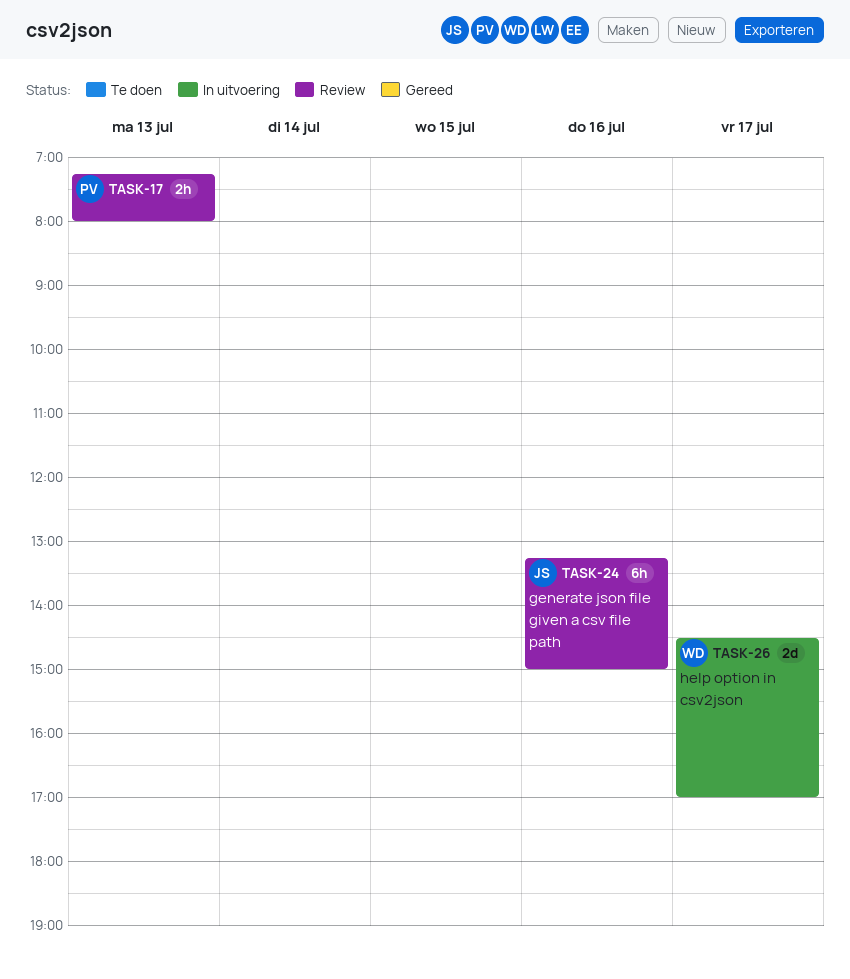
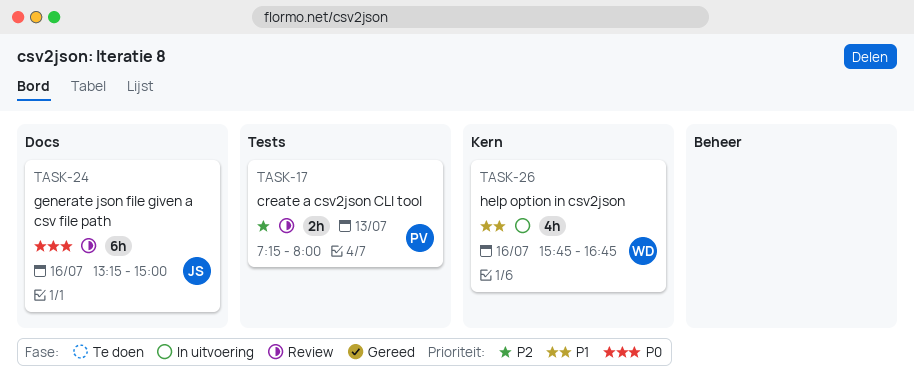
TASK-26, estimate: 2d -> 4h
TASK-26, day: Jul 17 -> Jul 16
TASK-26, begins: 14:30 -> 15:45
TASK-26, ends: 17:00 -> 16:45

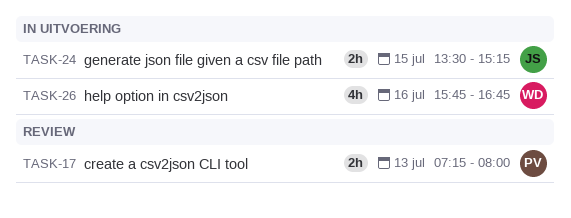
TASK-24, status: Review -> In uitvoering
TASK-24, estimate: 6h -> 2h
TASK-24, day: Jul 16 -> Jul 15
TASK-24, begins: 13:15 -> 13:30
TASK-24, ends: 15:00 -> 15:15

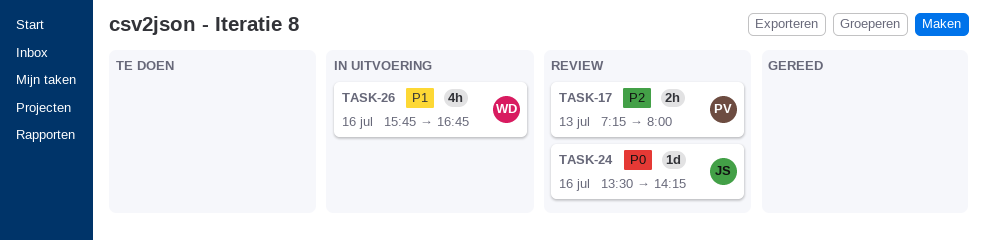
TASK-24, status: In uitvoering -> Review
TASK-24, estimate: 2h -> 1d
TASK-24, day: Jul 15 -> Jul 16
TASK-24, ends: 15:15 -> 14:15

